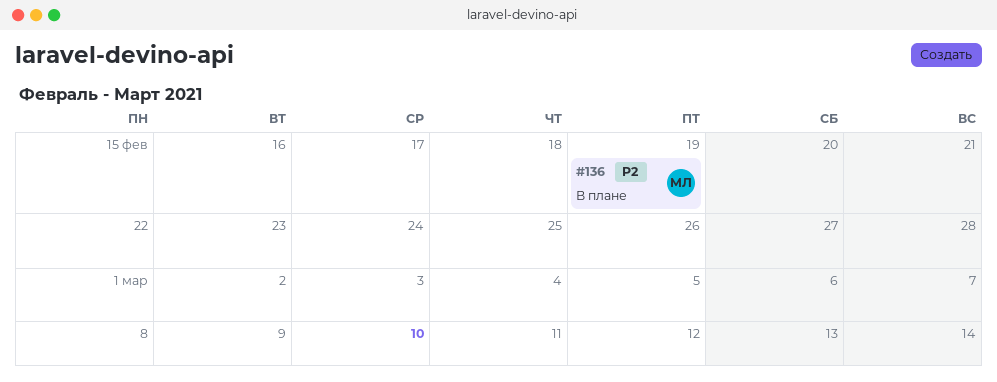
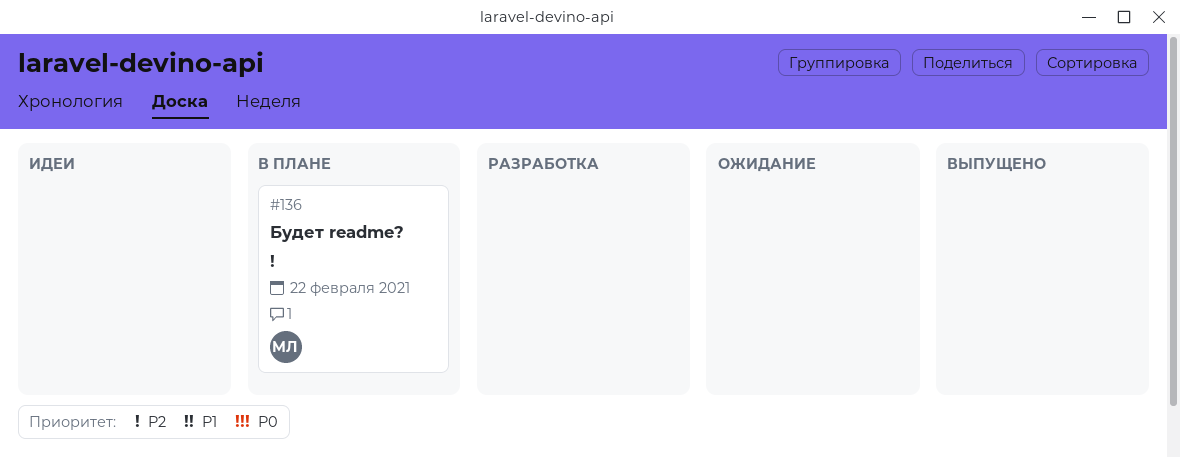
#136, due: Feb 19 -> Feb 22

